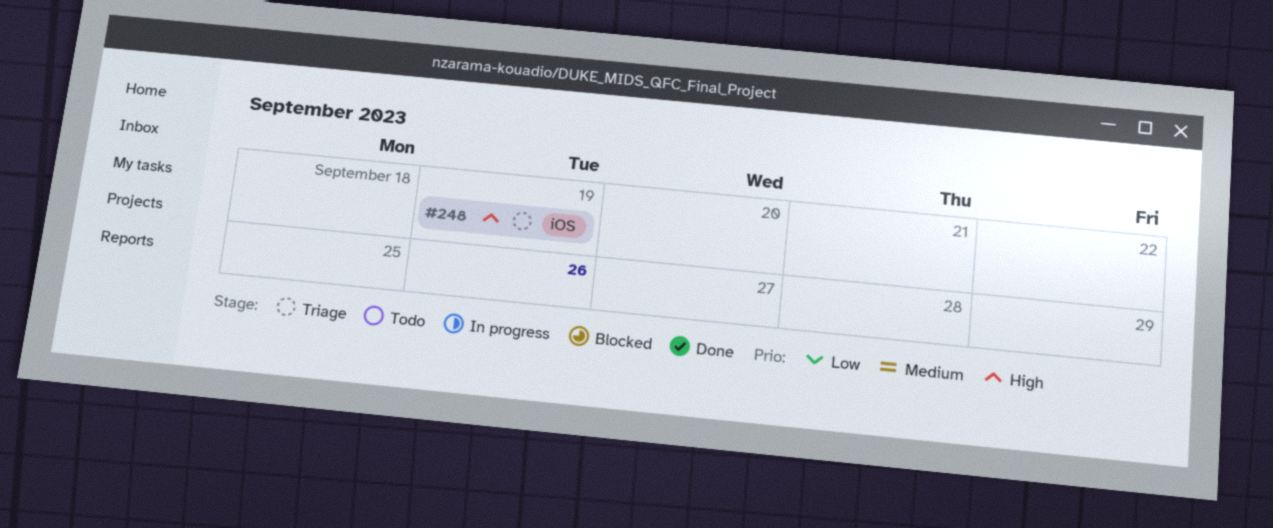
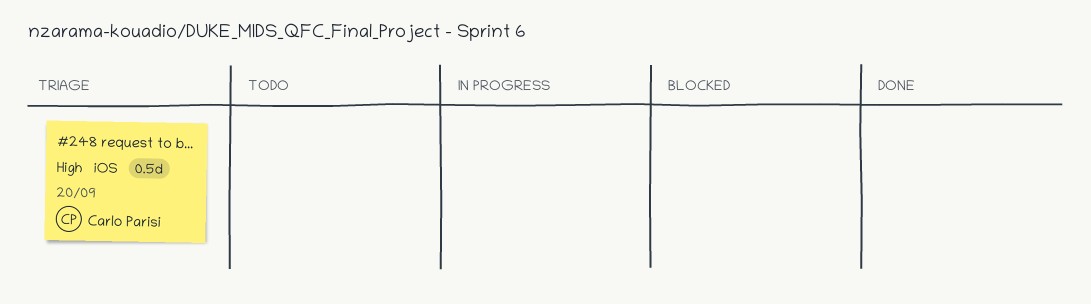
#248, due: Sep 19 -> Sep 20

